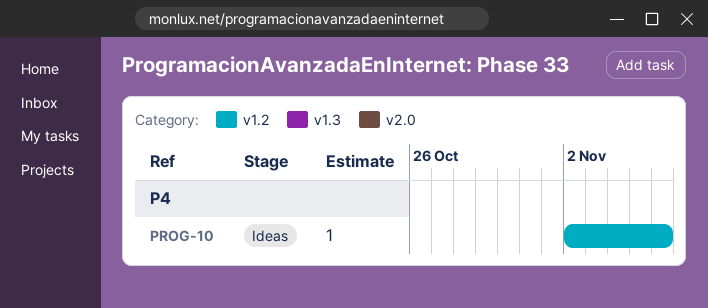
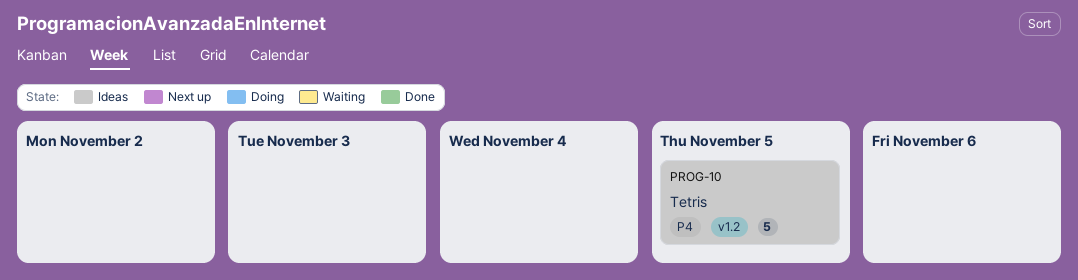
PROG-10, estimate: 1 -> 5
PROG-10, due: Nov 6 -> Nov 5

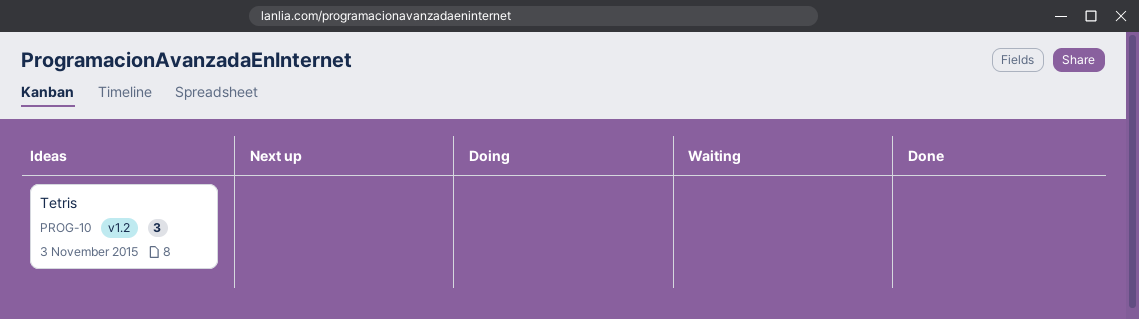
PROG-10, estimate: 5 -> 3
PROG-10, due: Nov 5 -> Nov 3

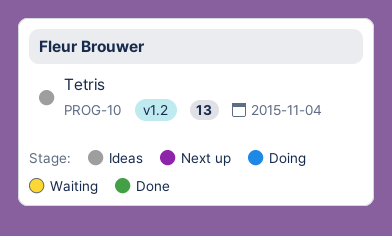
PROG-10, estimate: 3 -> 13
PROG-10, due: Nov 3 -> Nov 4

